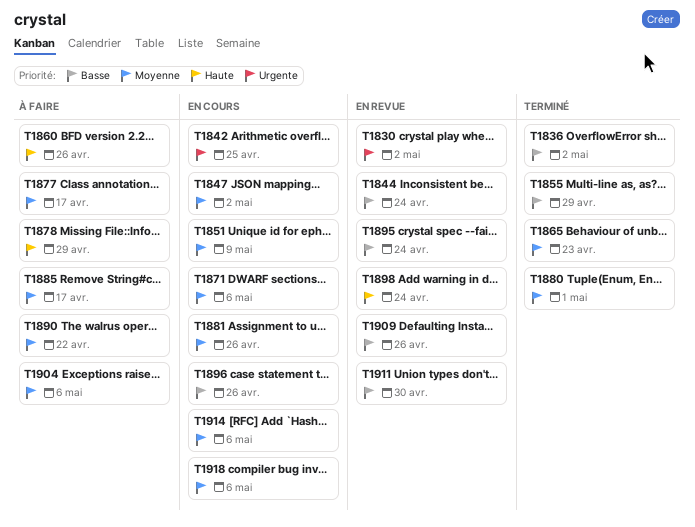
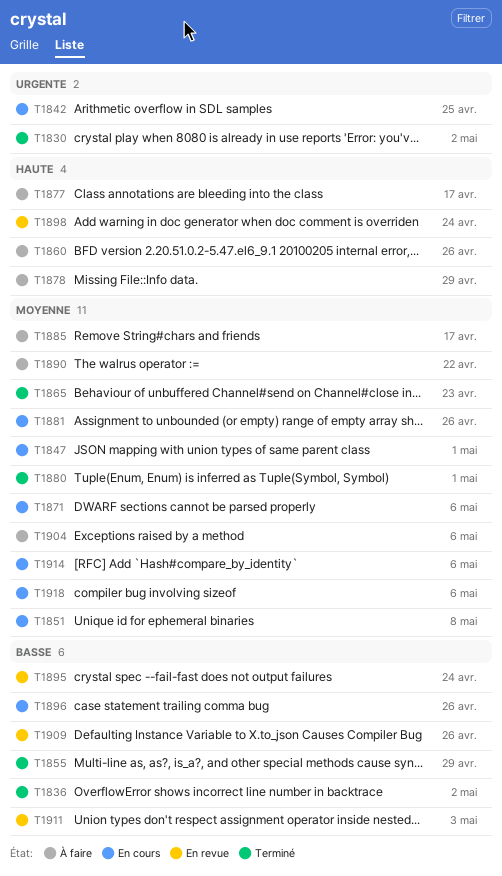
T1830, status: En revue -> Terminé
T1844: present -> none
T1847, due: May 2 -> May 1
T1851, due: May 9 -> May 8
T1877, priority: Moyenne -> Haute
T1911, due: Apr 30 -> May 3

